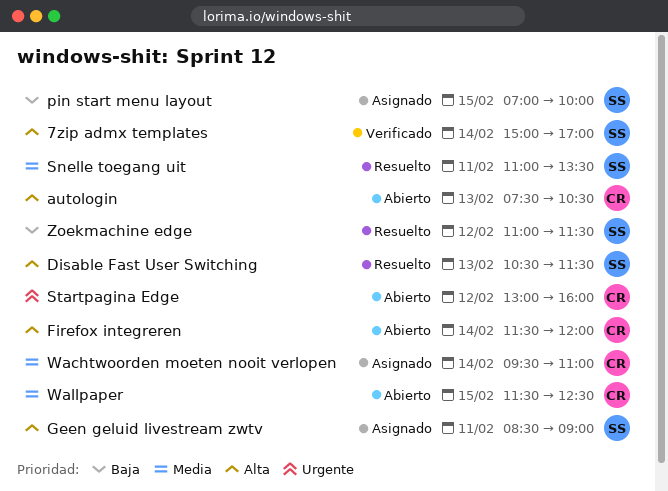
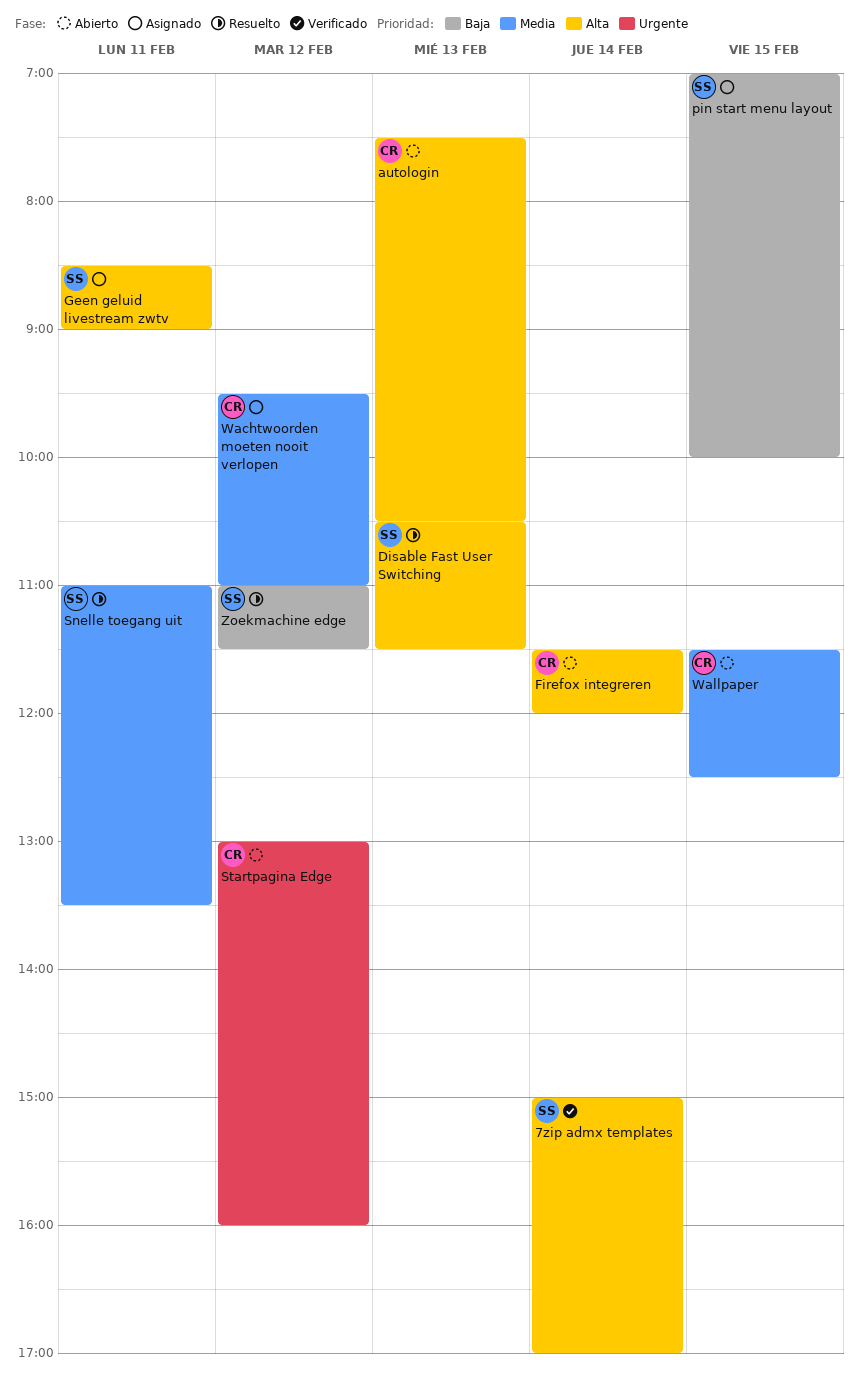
Wachtwoorden moeten nooit verlopen, day: Feb 14 -> Feb 12

